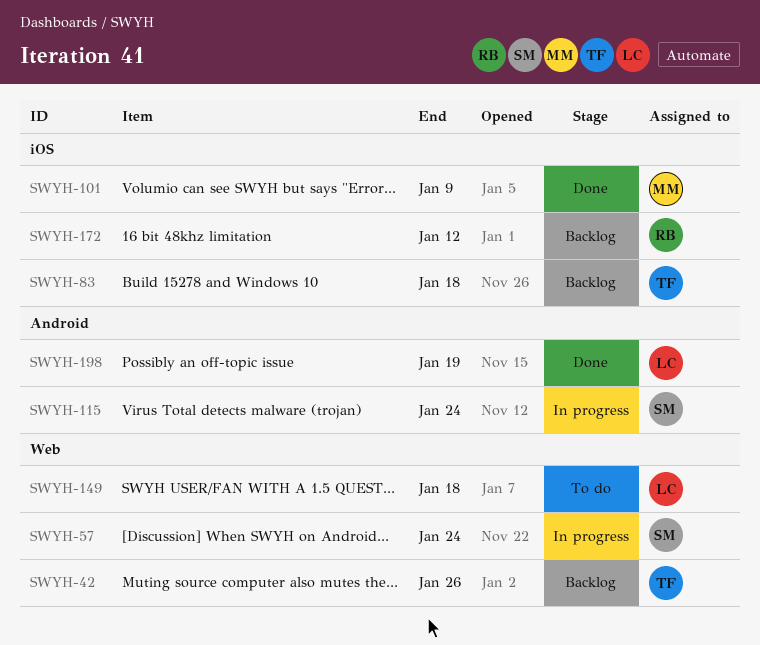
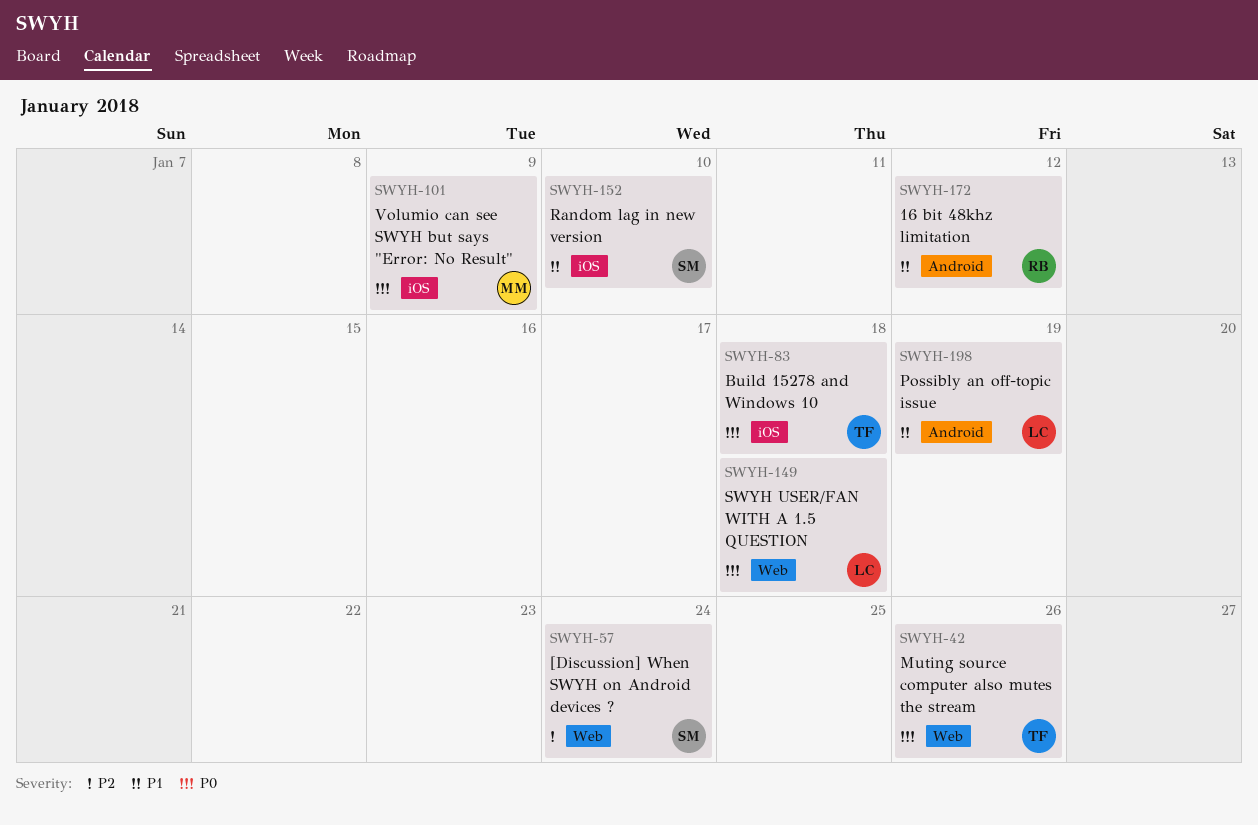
SWYH-115: present -> none
SWYH-152: none -> present
SWYH-172, label: iOS -> Android

